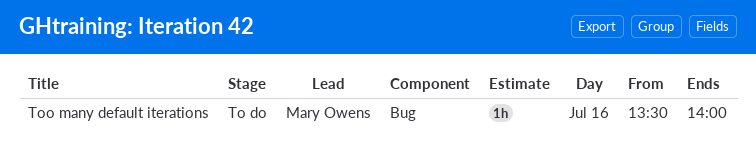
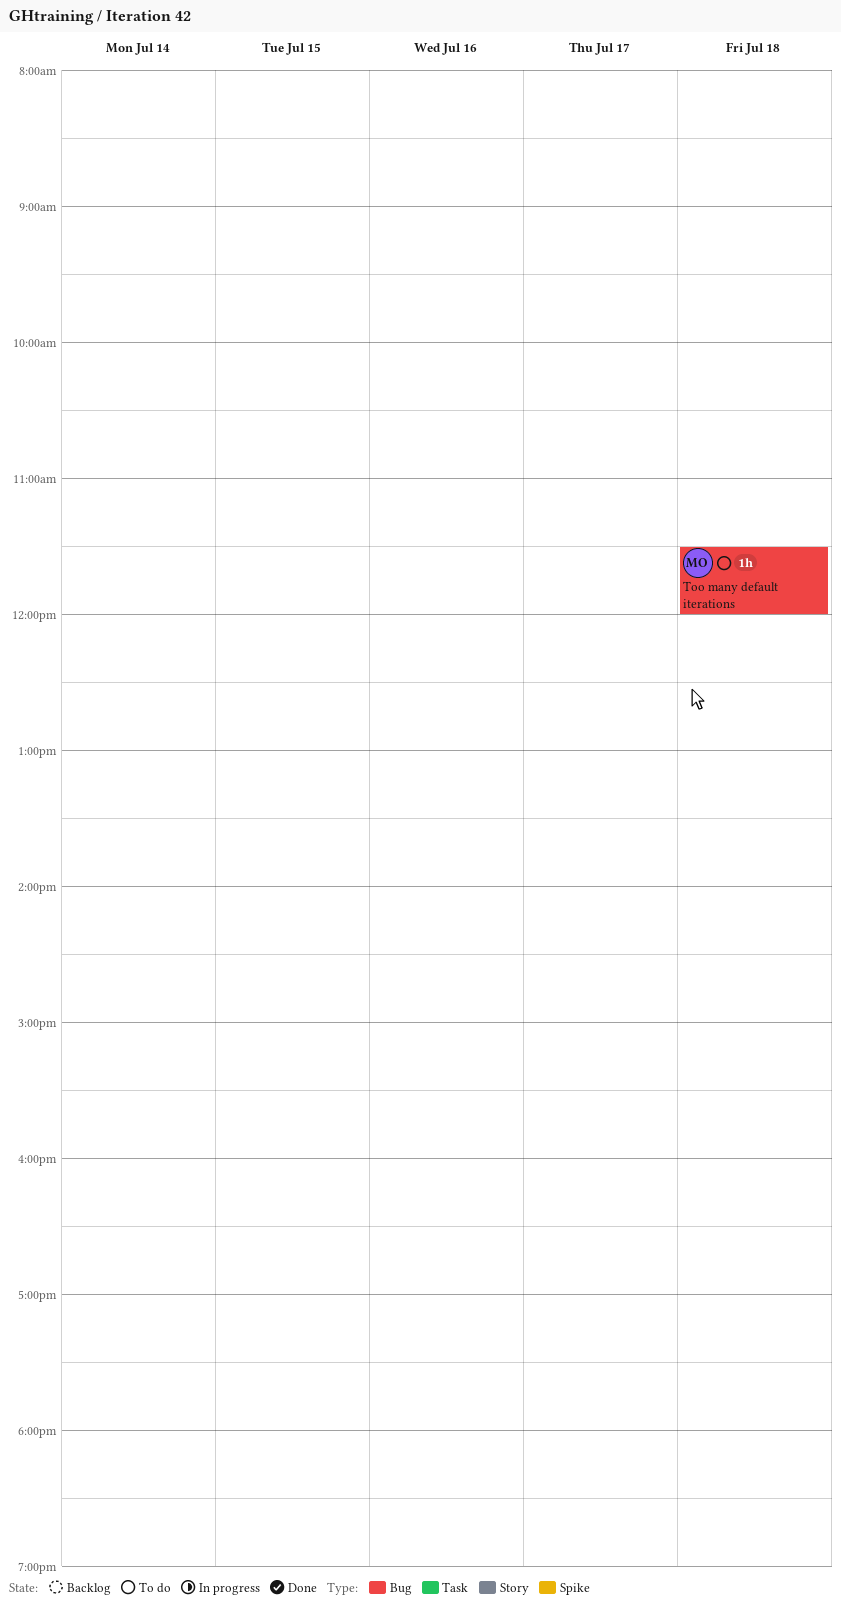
Too many default iterations, day: Jul 16 -> Jul 18
Too many default iterations, begins: 13:30 -> 11:30
Too many default iterations, ends: 14:00 -> 12:00

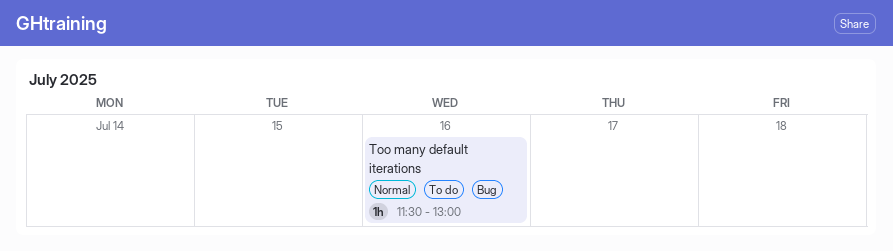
Too many default iterations, day: Jul 18 -> Jul 16
Too many default iterations, ends: 12:00 -> 13:00

